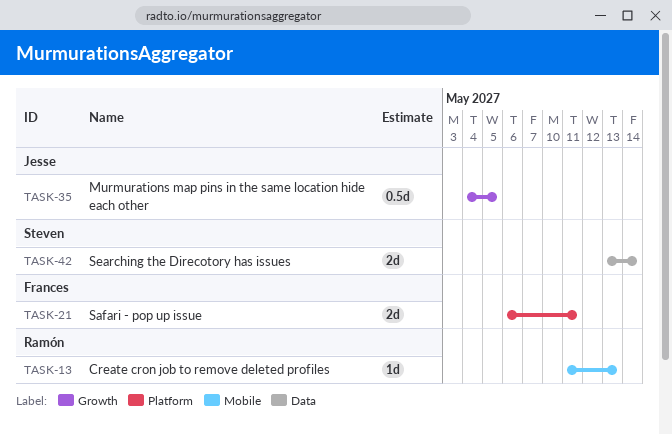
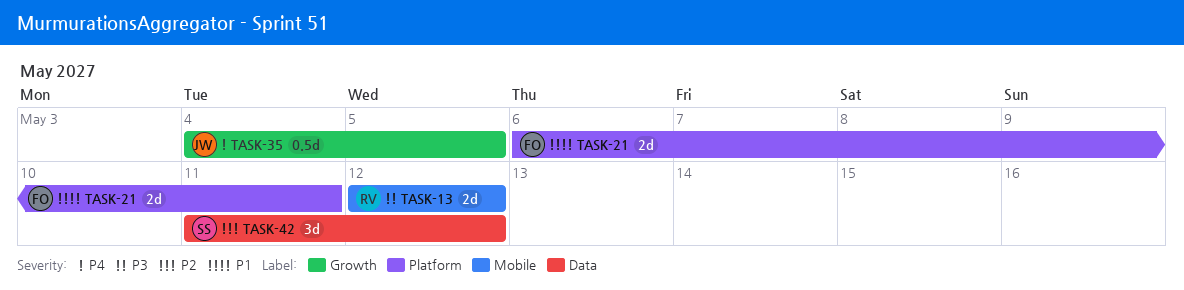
TASK-13, estimate: 1d -> 2d
TASK-13, start: May 11 -> May 12
TASK-13, due: May 13 -> May 12
TASK-42, estimate: 2d -> 3d
TASK-42, start: May 13 -> May 11
TASK-42, due: May 14 -> May 12

